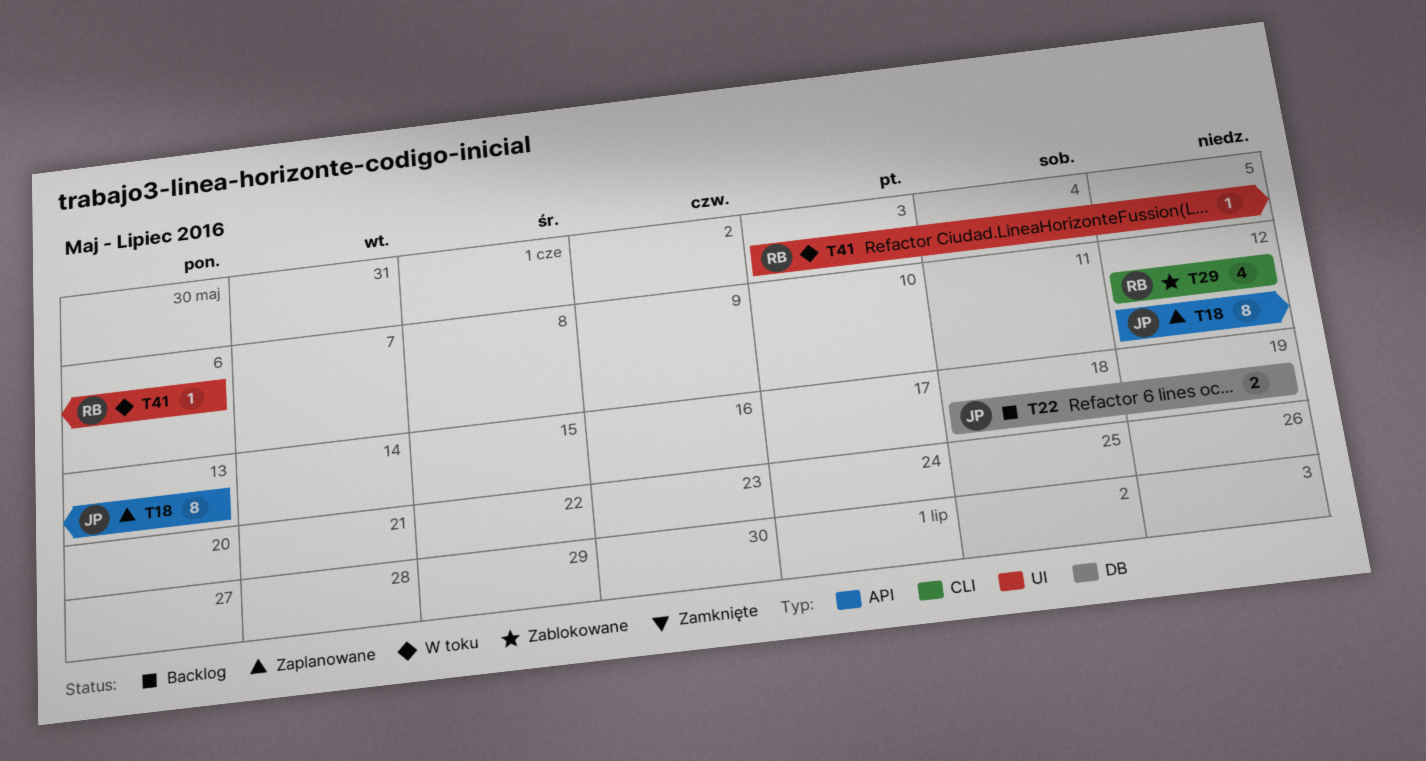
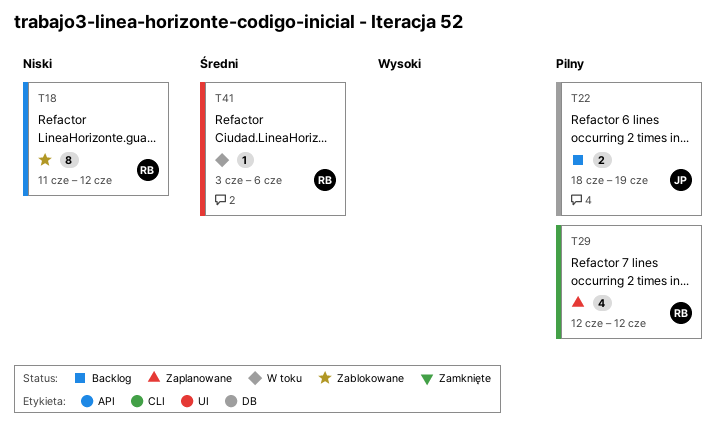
T18, status: Zaplanowane -> Zablokowane
T18, owner: JP -> RB
T18, start: Jun 12 -> Jun 11
T18, due: Jun 13 -> Jun 12
T29, status: Zablokowane -> Zaplanowane

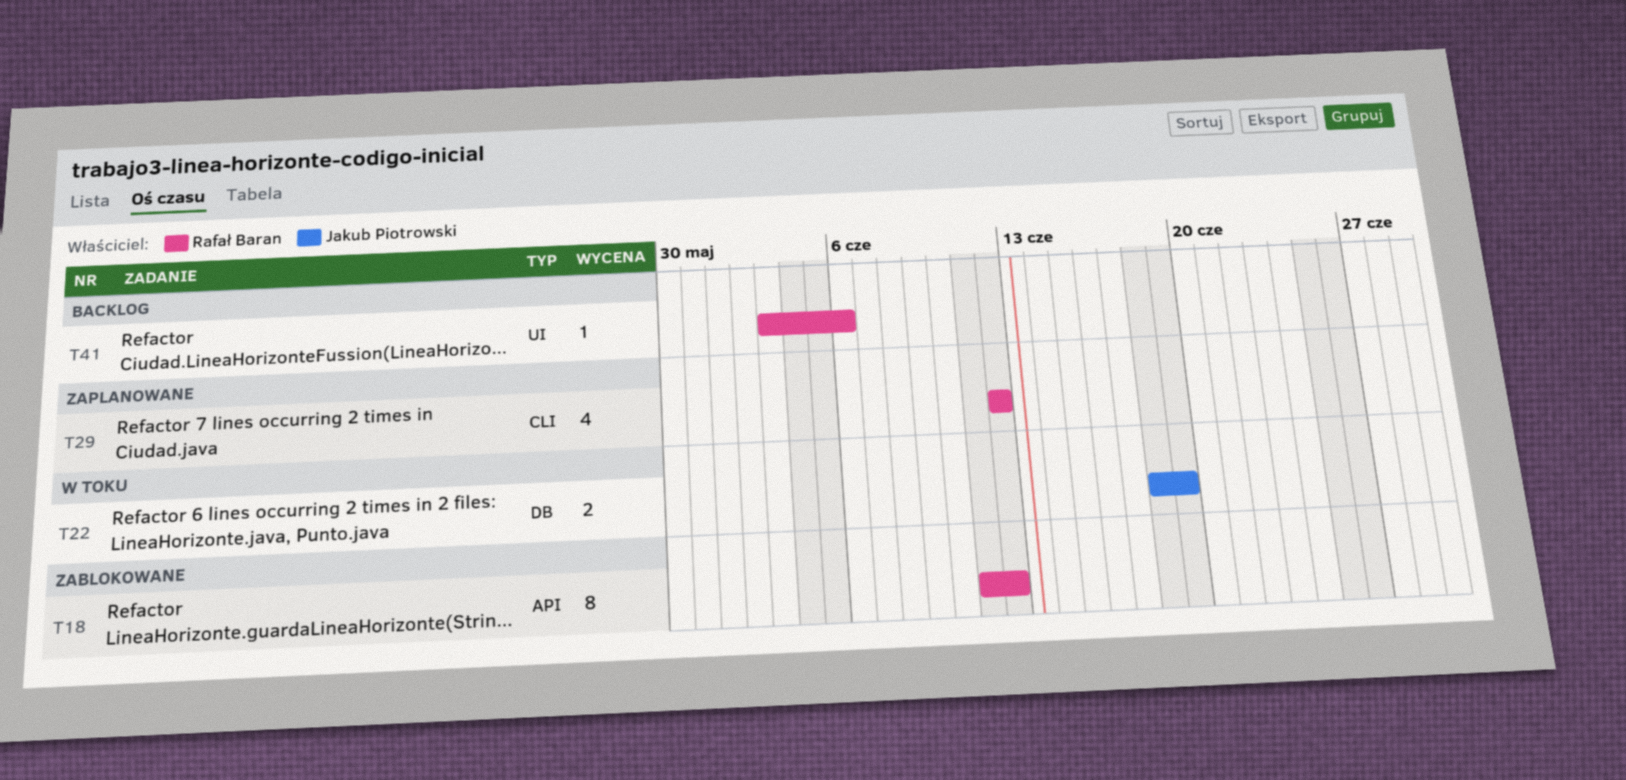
T22, status: Backlog -> W toku
T41, status: W toku -> Backlog

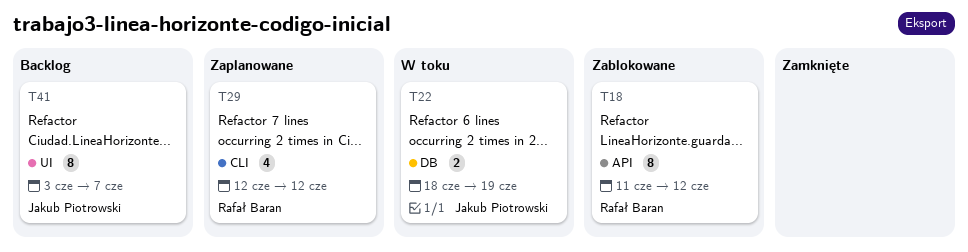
T41, owner: Rafał Baran -> Jakub Piotrowski
T41, estimate: 1 -> 8
T41, due: Jun 6 -> Jun 7

